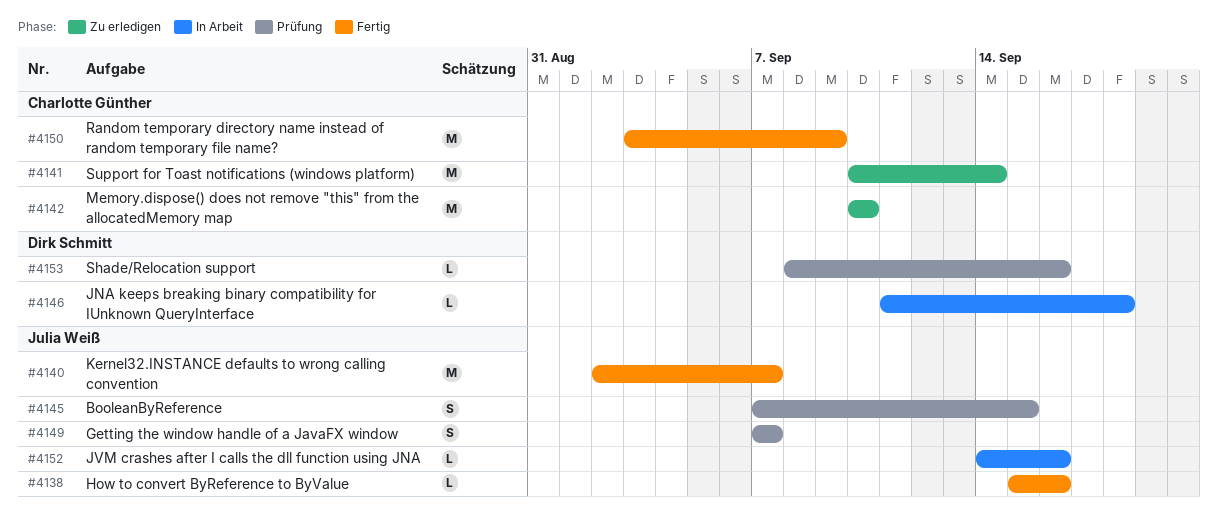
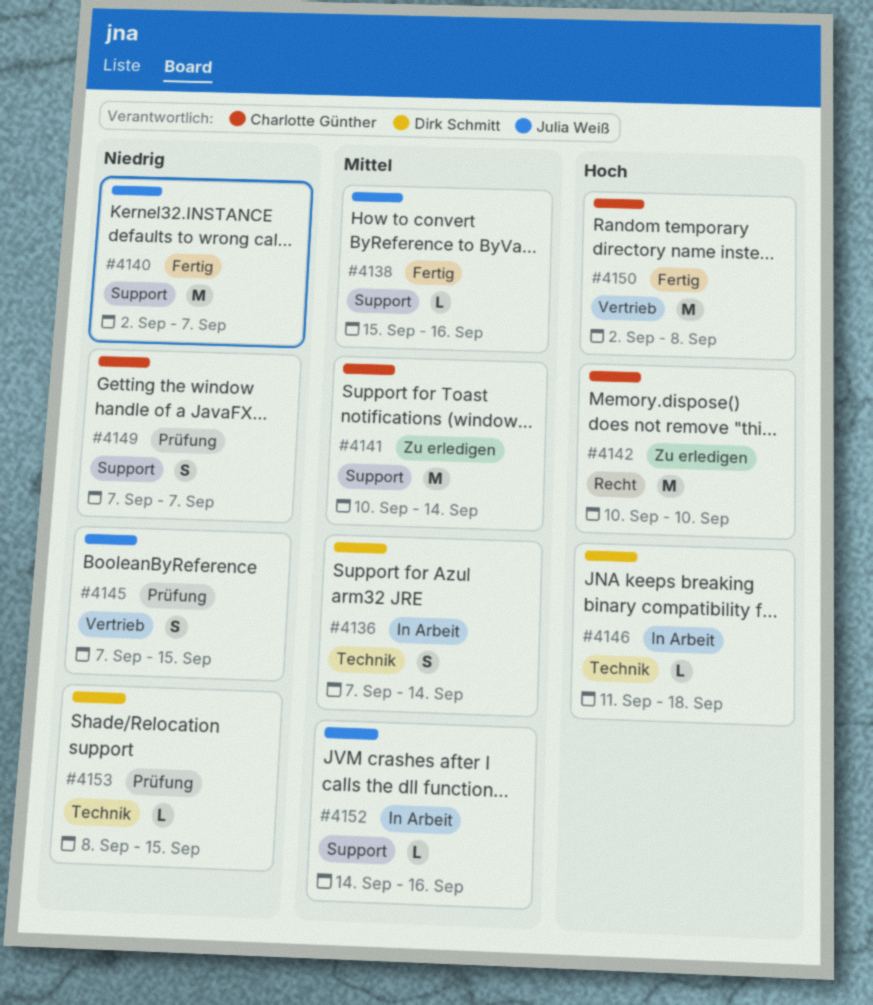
#4136: none -> present
#4149, owner: Julia Weiß -> Charlotte Günther
#4150, start: Sep 3 -> Sep 2
#4150, due: Sep 9 -> Sep 8
#4153, due: Sep 16 -> Sep 15

